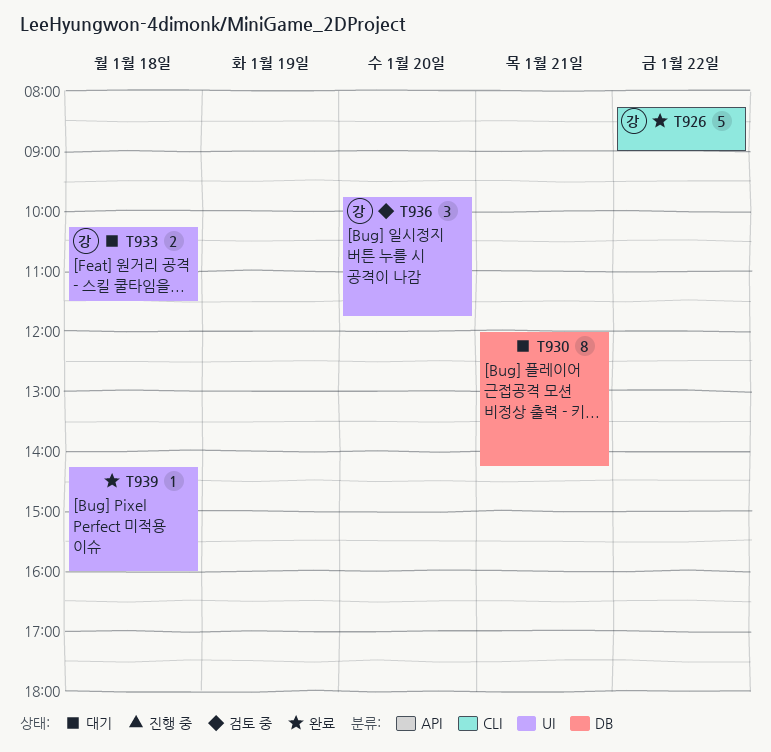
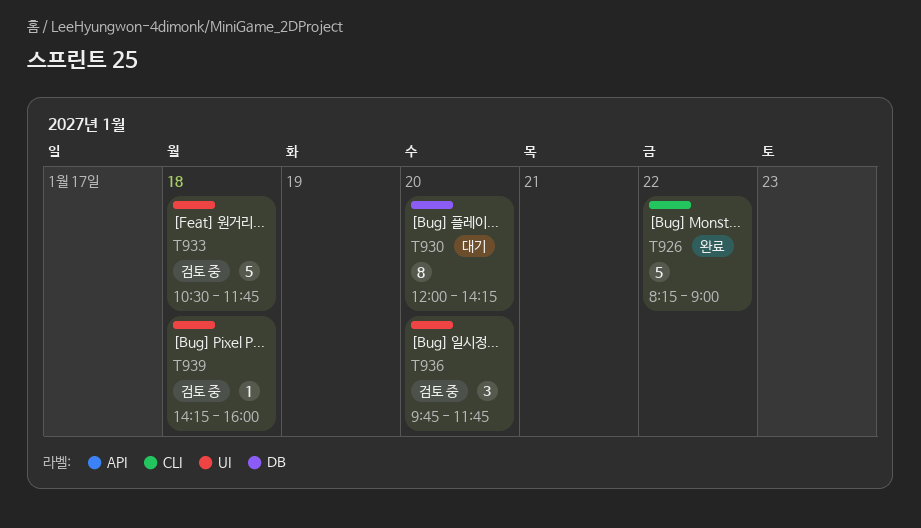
T930, day: Jan 21 -> Jan 20
T933, status: 대기 -> 검토 중
T933, estimate: 2 -> 5
T933, begins: 10:15 -> 10:30
T933, ends: 11:30 -> 11:45
T939, status: 완료 -> 검토 중

